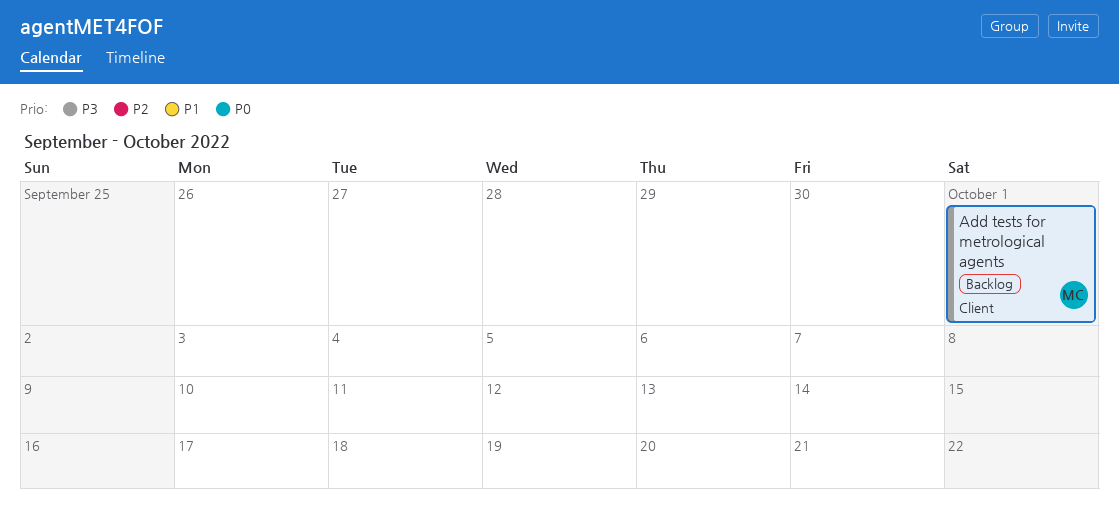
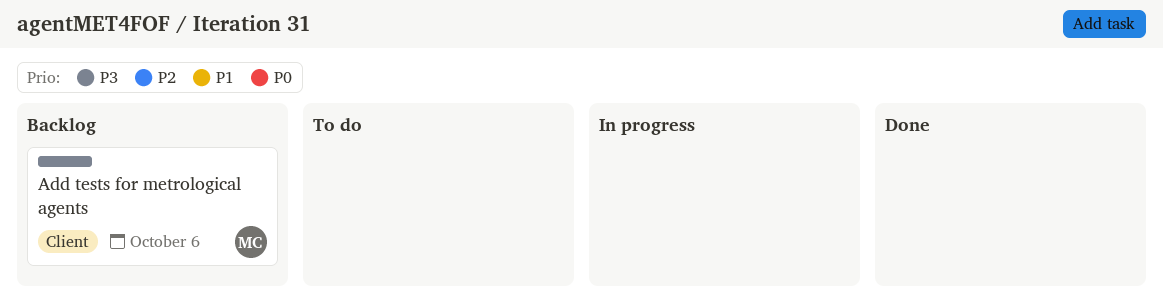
Add tests for metrological agents, due: Oct 1 -> Oct 6

